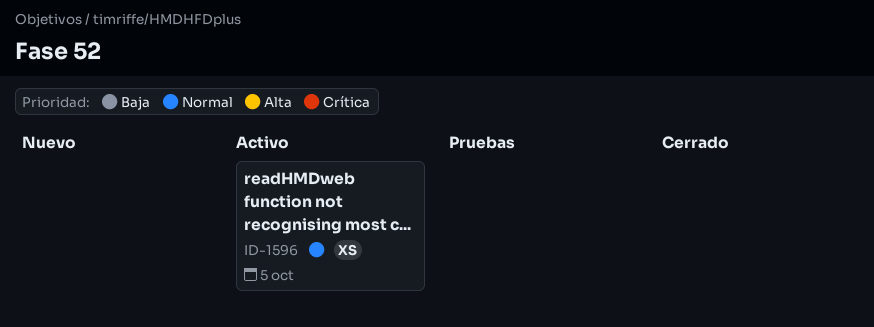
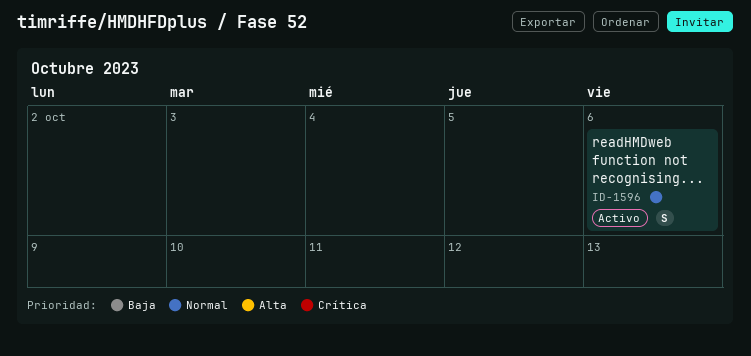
ID-1596, estimate: XS -> S
ID-1596, due: Oct 5 -> Oct 6

